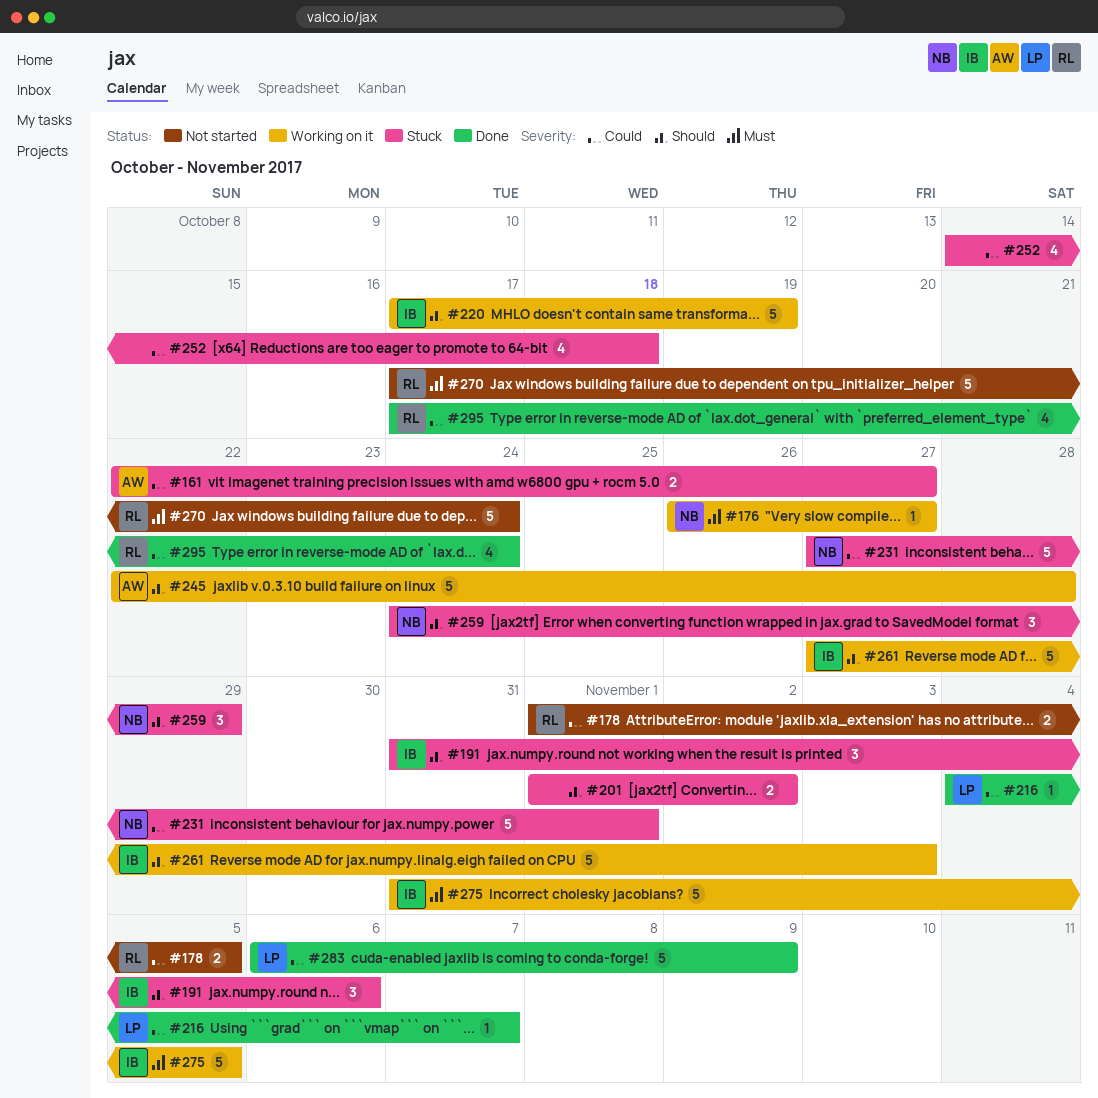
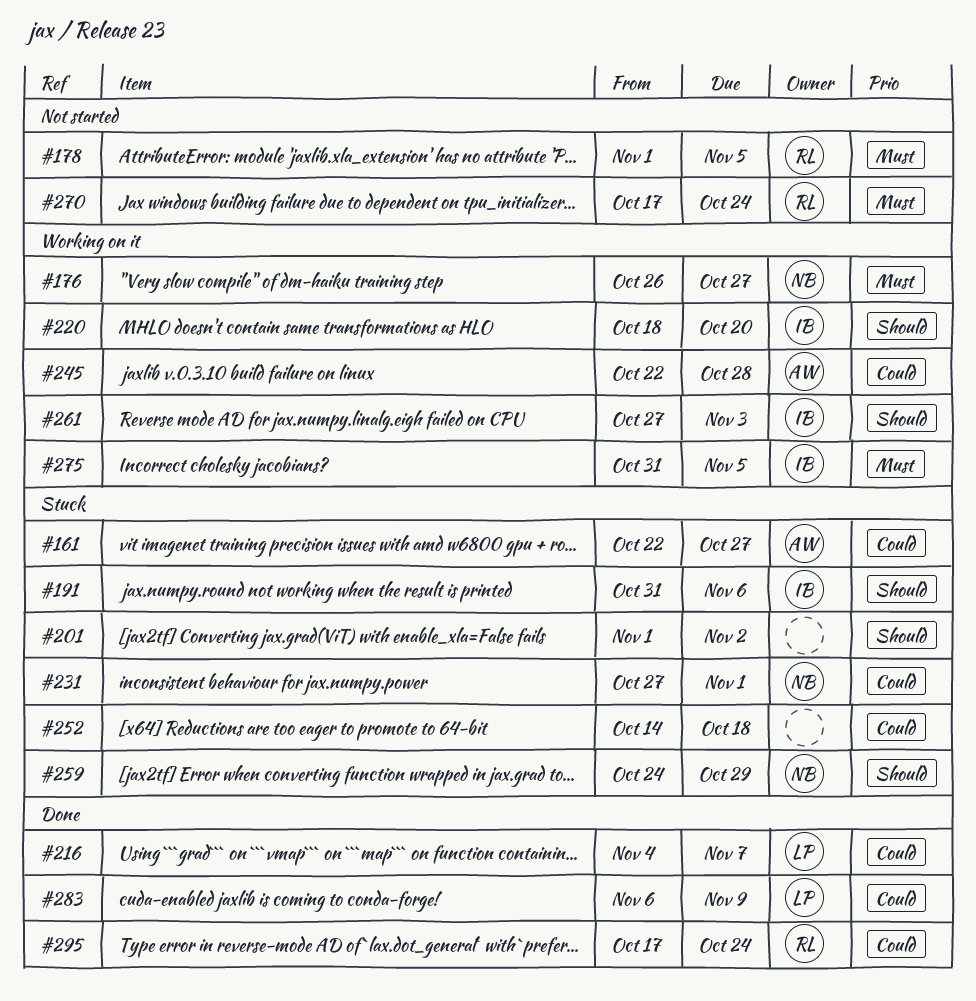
#178, priority: Could -> Must
#220, start: Oct 17 -> Oct 18
#220, due: Oct 19 -> Oct 20
#245, priority: Should -> Could

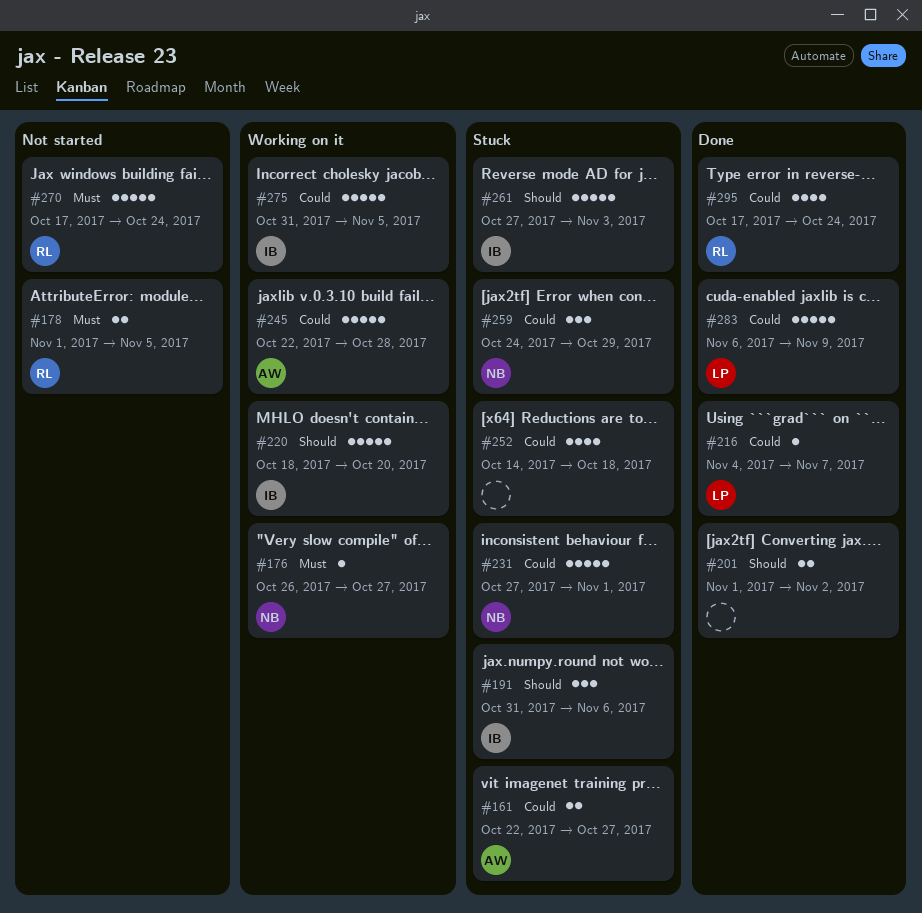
#201, status: Stuck -> Done
#259, priority: Should -> Could
#261, status: Working on it -> Stuck
#275, priority: Must -> Could

